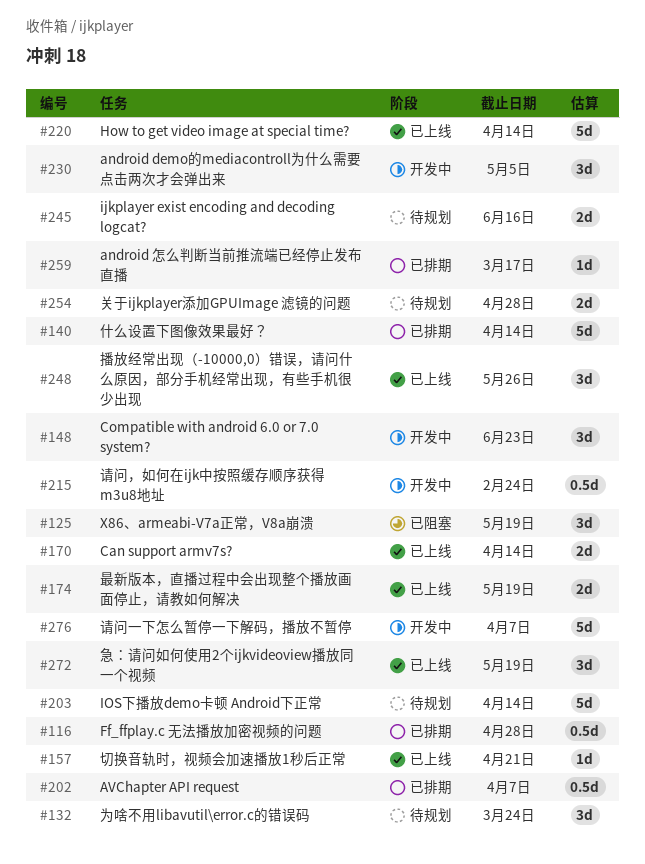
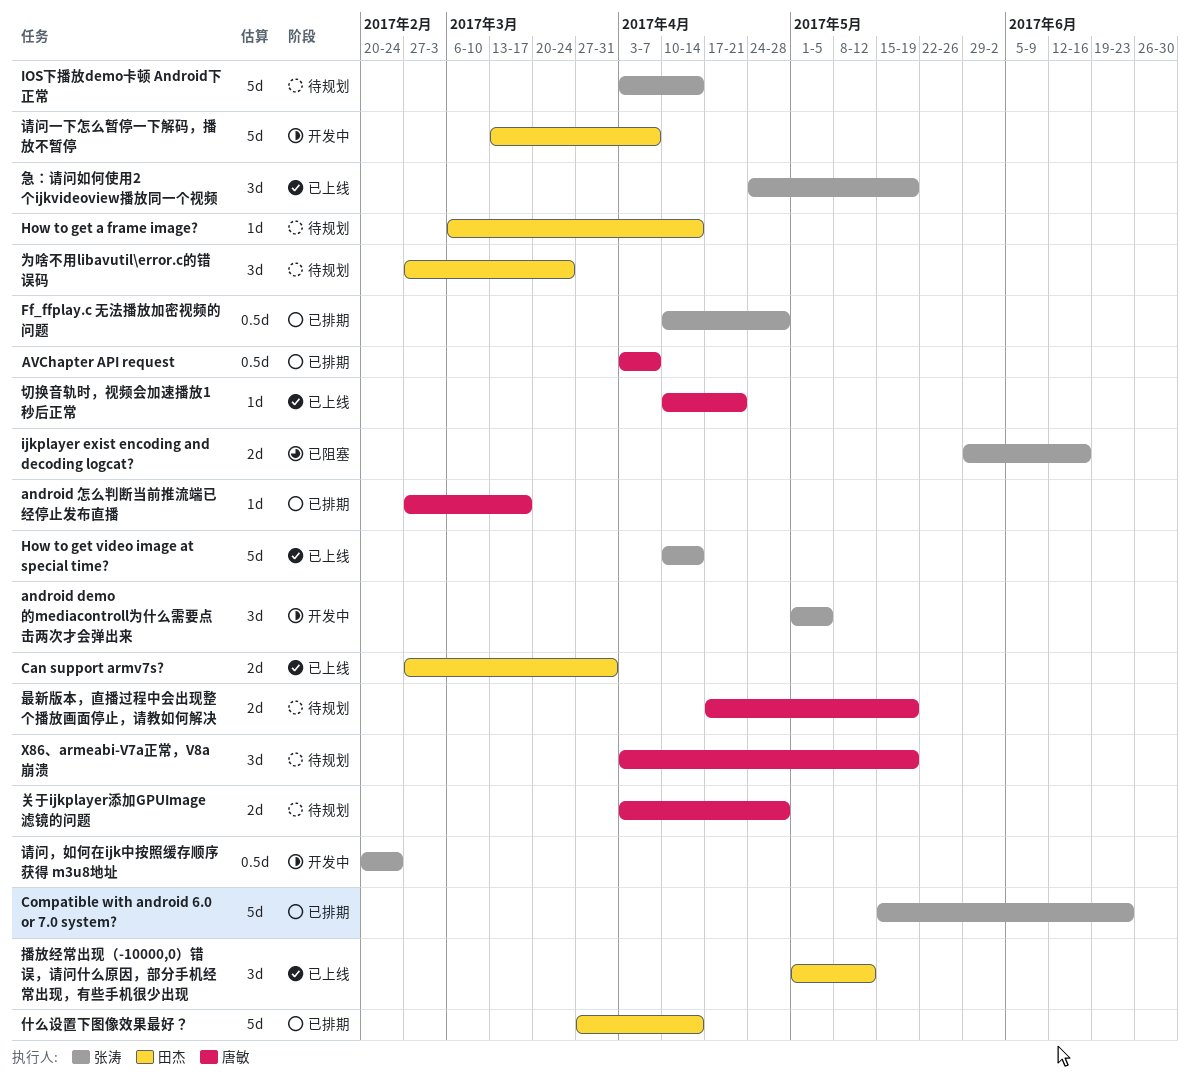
Can support armv7s?, due: Apr 14 -> Mar 31
Compatible with android 6.0 or 7.0 system?, status: 开发中 -> 已排期
Compatible with android 6.0 or 7.0 system?, estimate: 3d -> 5d
How to get a frame image?: none -> present
ijkplayer exist encoding and decoding logcat?, status: 待规划 -> 已阻塞
X86、armeabi-V7a正常，V8a崩溃, status: 已阻塞 -> 待规划
播放经常出现（-10000,0）错误，请问什么原因，部分手机经常出现，有些手机很少出现, due: May 26 -> May 12
最新版本，直播过程中会出现整个播放画面停止，请教如何解决, status: 已上线 -> 待规划

